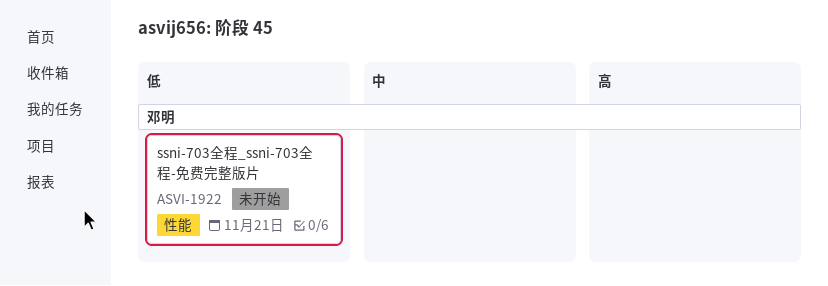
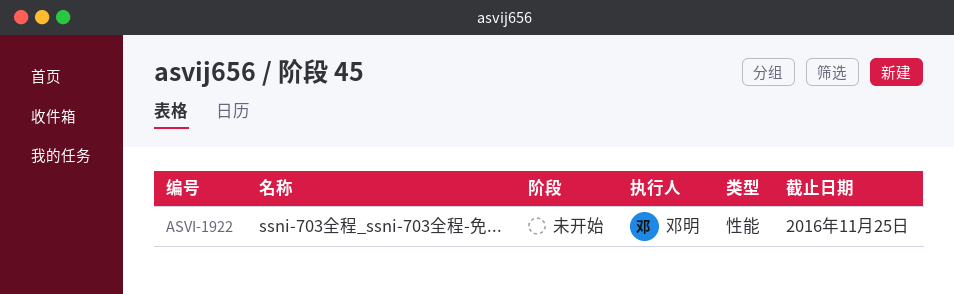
ASVI-1922, due: Nov 21 -> Nov 25

